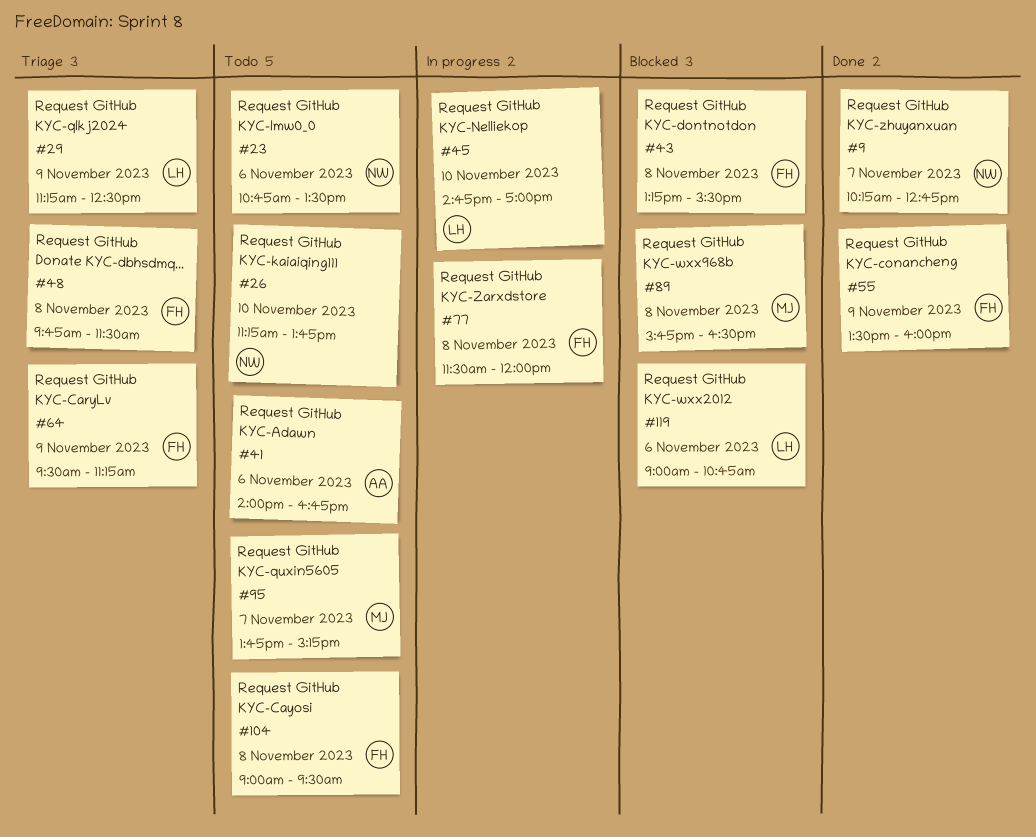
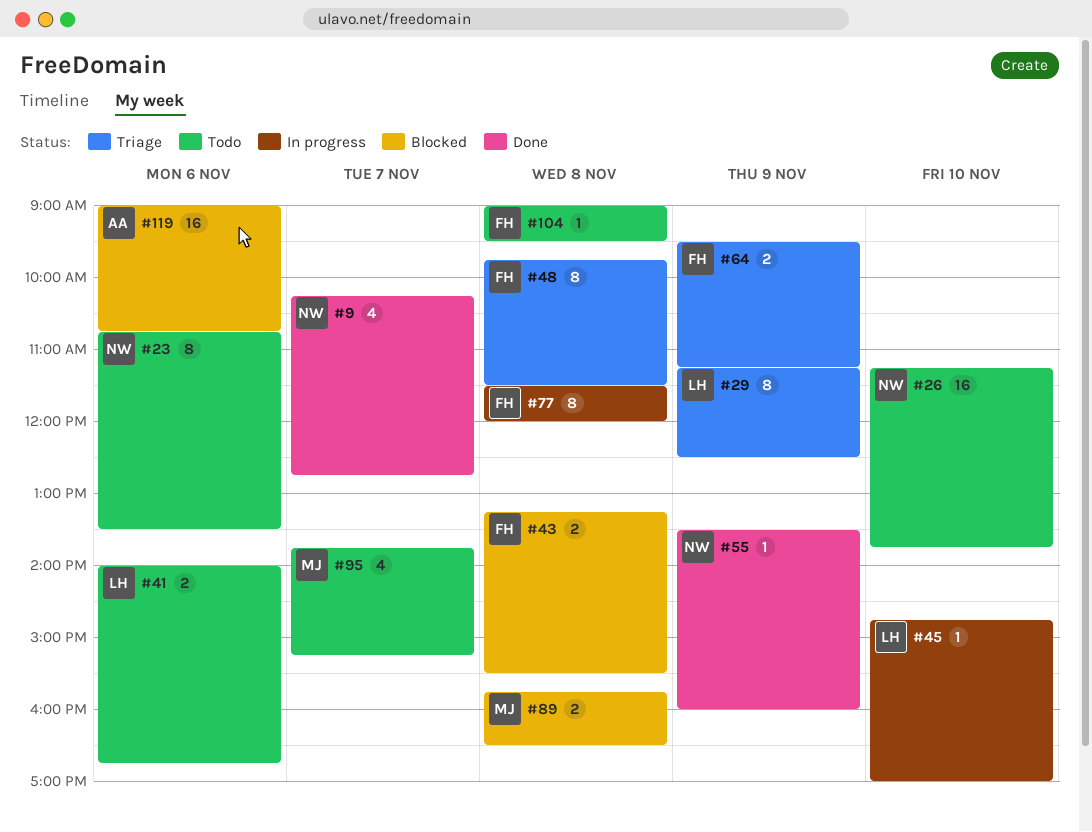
#41, owner: AA -> LH
#55, owner: FH -> NW
#119, owner: LH -> AA

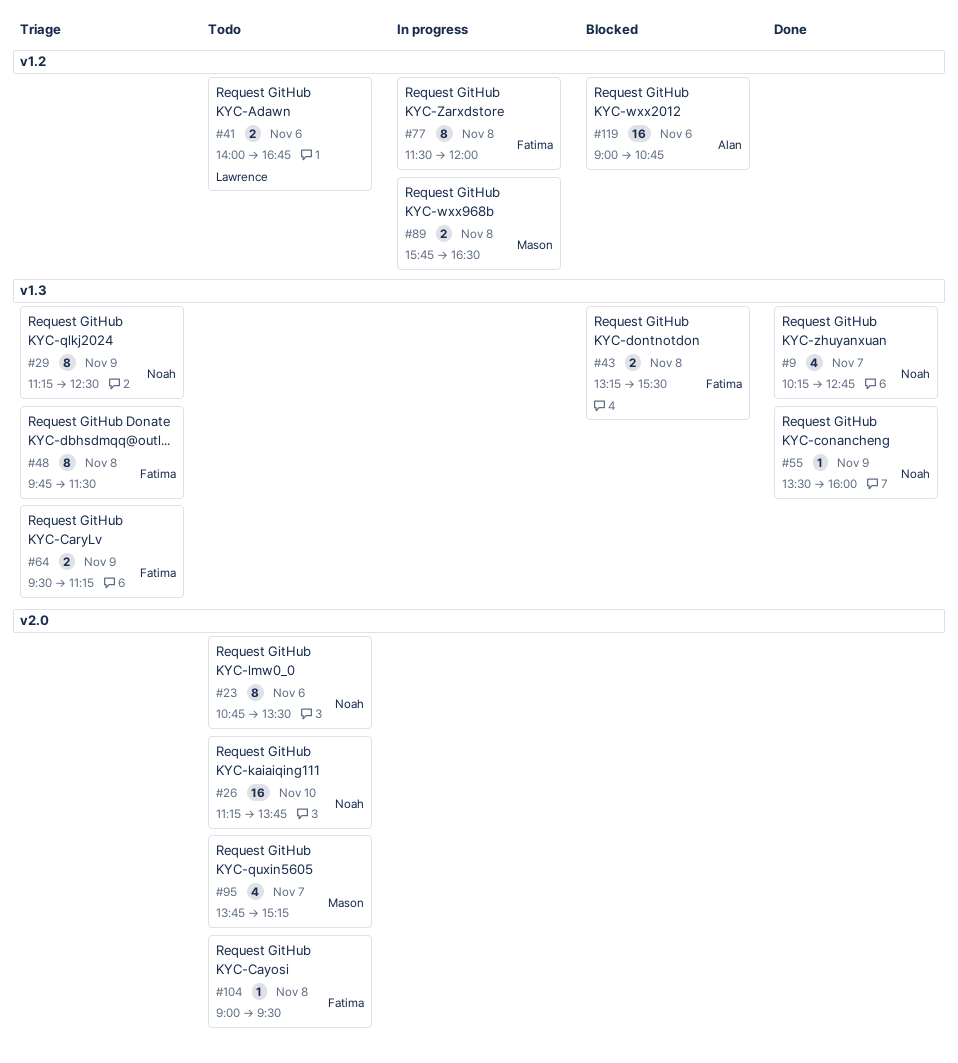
#29, owner: Lawrence -> Noah
#45: present -> none
#89, status: Blocked -> In progress

